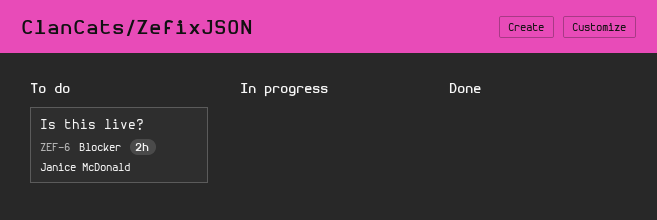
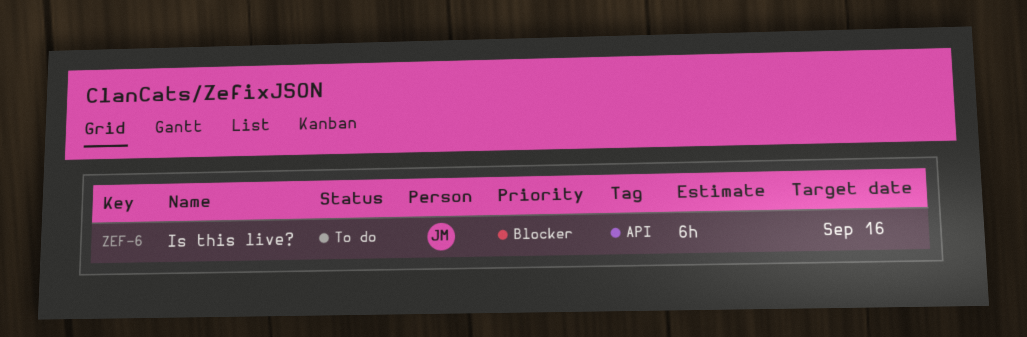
ZEF-6, estimate: 2h -> 6h

